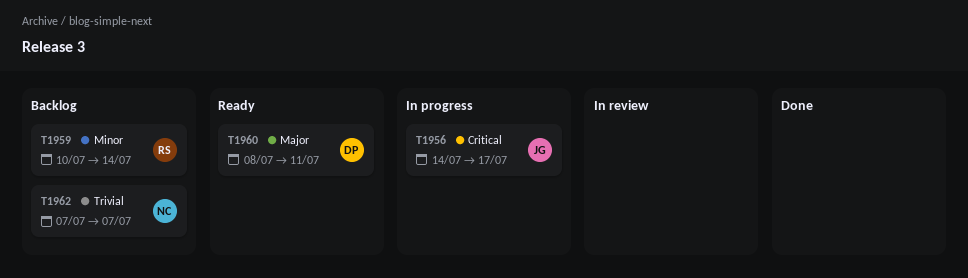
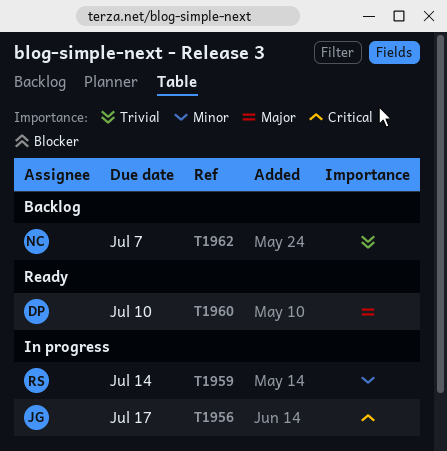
T1959, status: Backlog -> In progress
T1960, due: Jul 11 -> Jul 10

